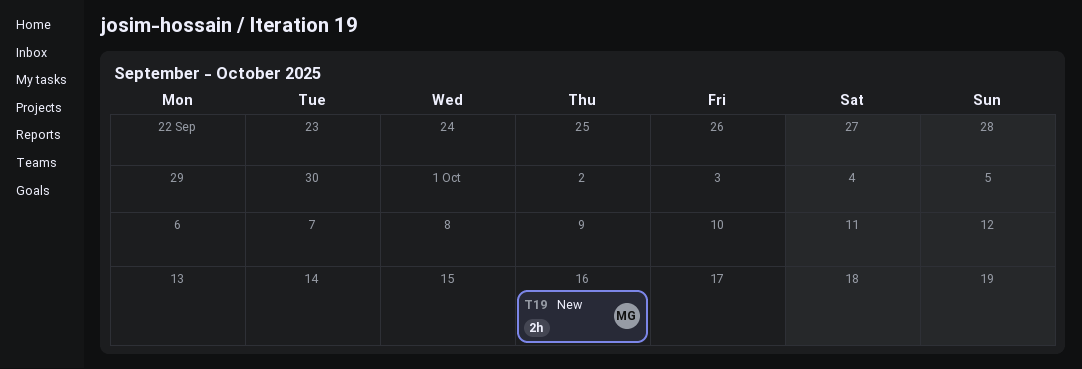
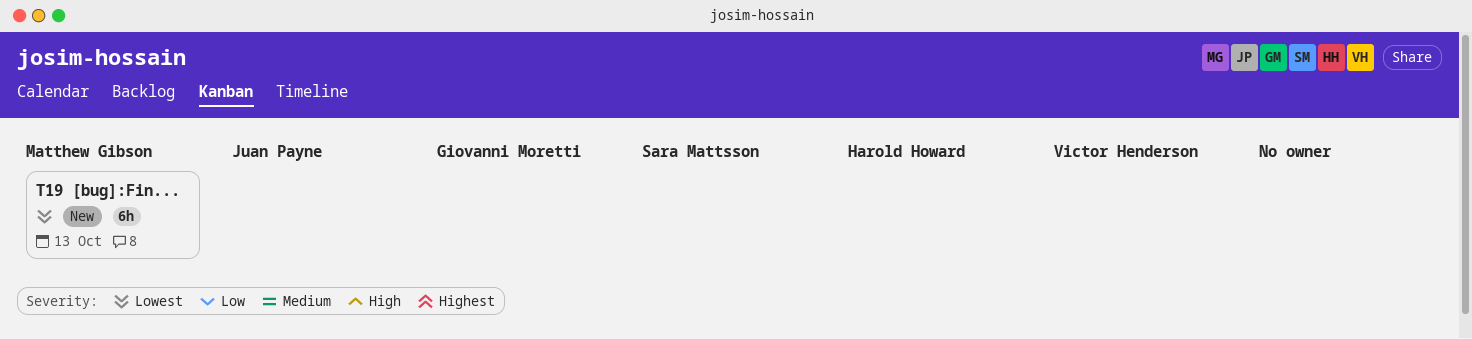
T19, estimate: 2h -> 6h
T19, due: Oct 16 -> Oct 13

